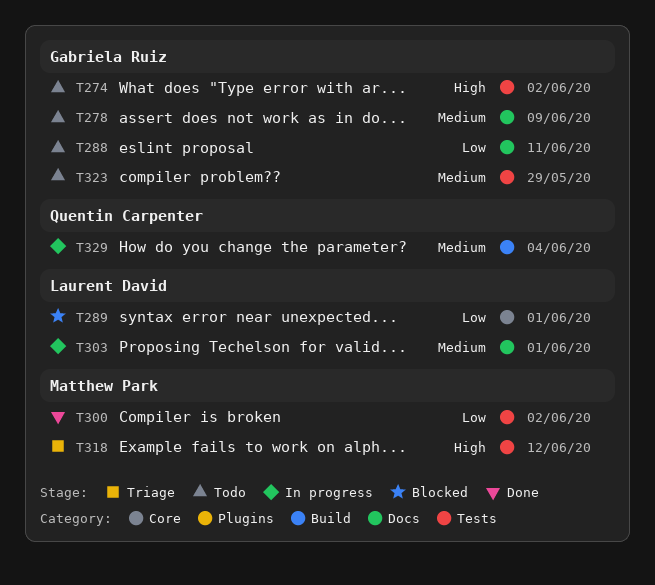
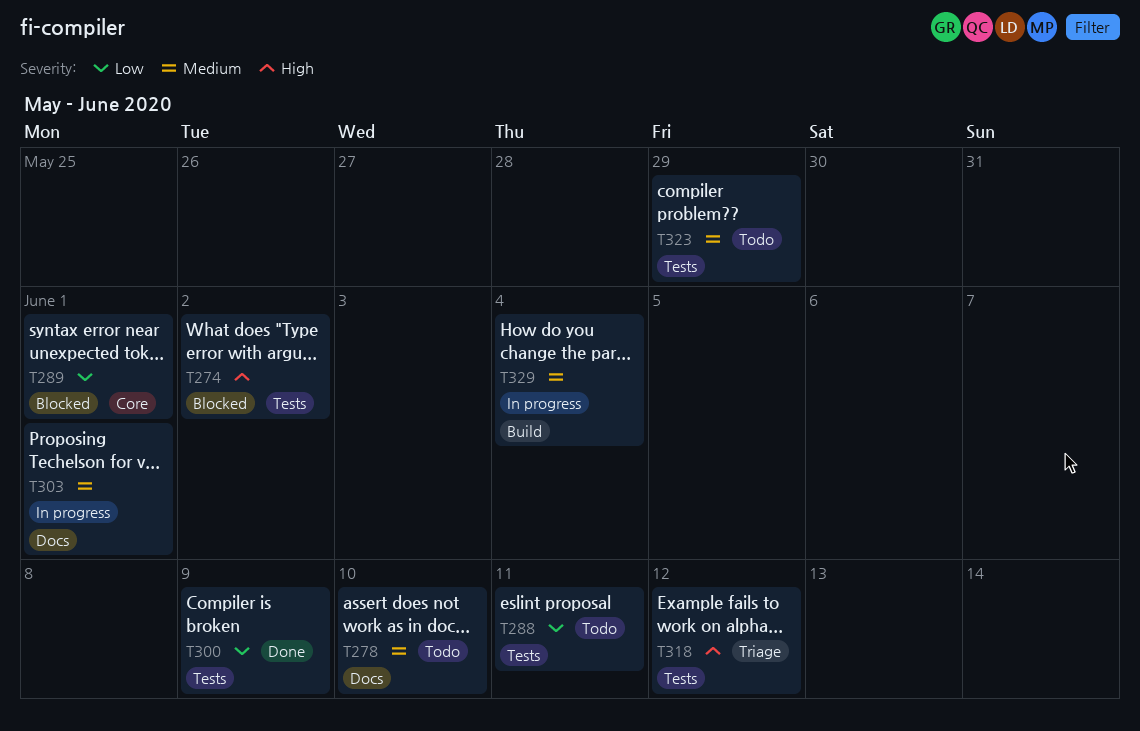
T274, status: Todo -> Blocked
T278, due: Jun 9 -> Jun 10
T288, label: Docs -> Tests
T300, due: Jun 2 -> Jun 9

